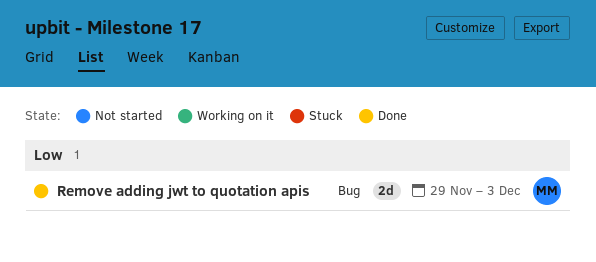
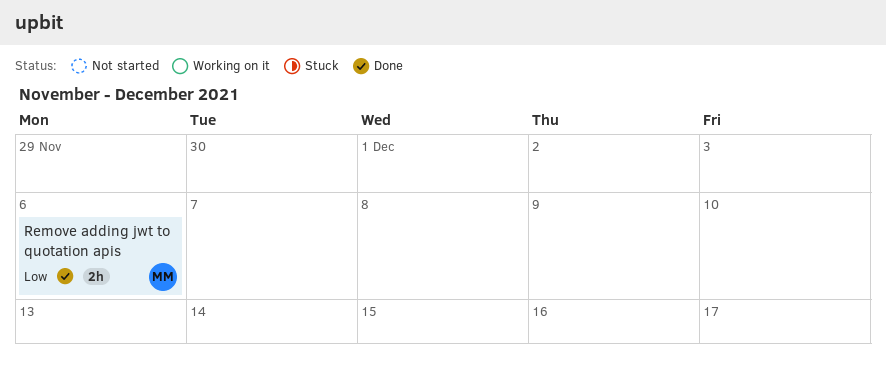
Remove adding jwt to quotation apis, estimate: 2d -> 2h
Remove adding jwt to quotation apis, due: Dec 3 -> Dec 6

